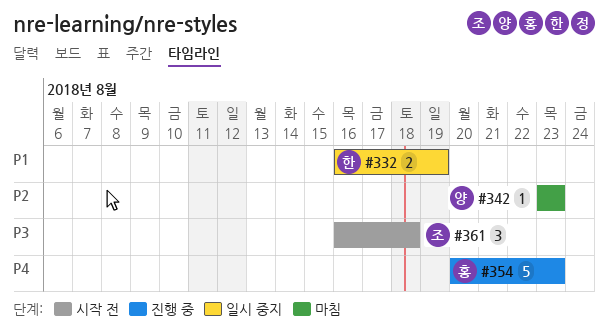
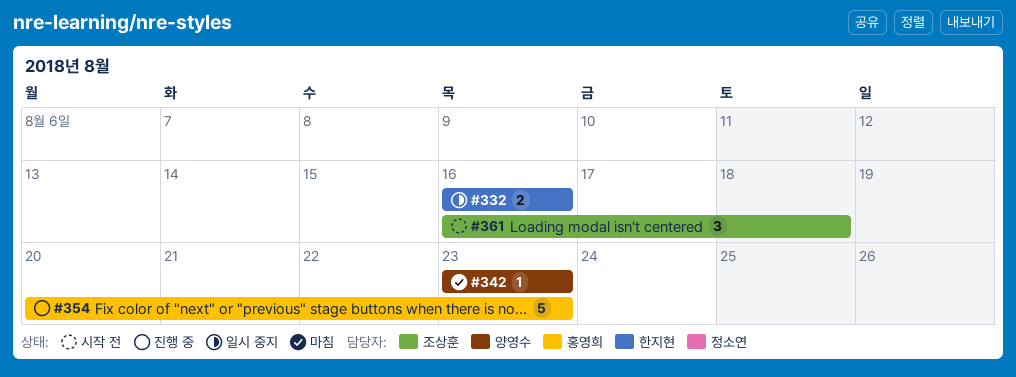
#332, due: Aug 19 -> Aug 16

